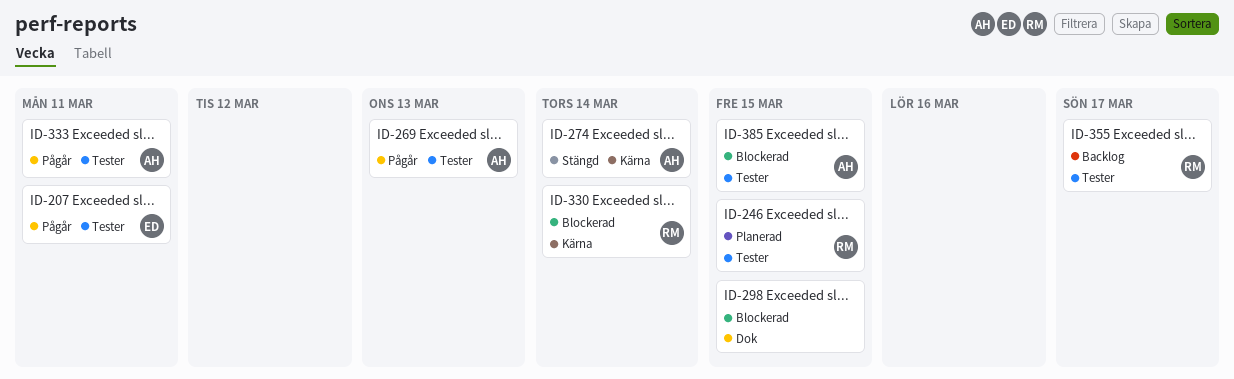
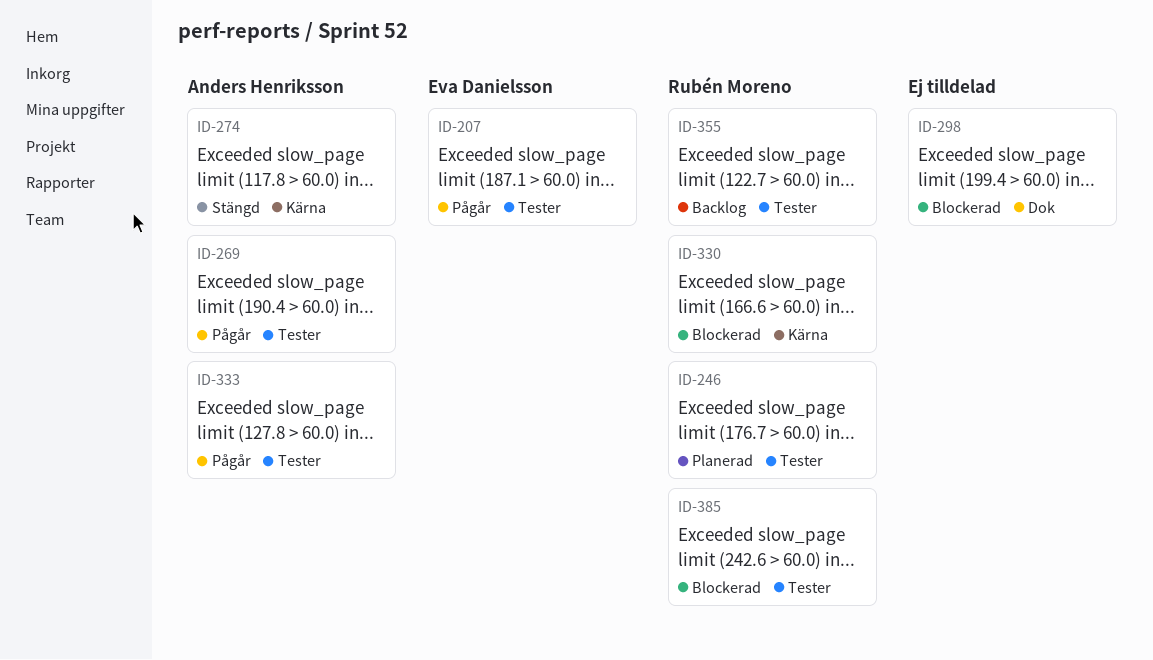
ID-385, owner: Anders Henriksson -> Rubén Moreno

